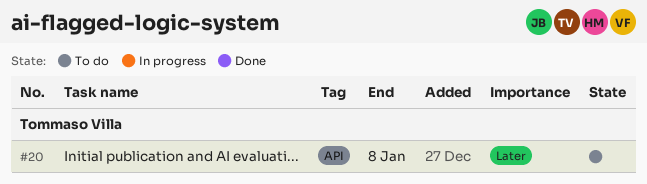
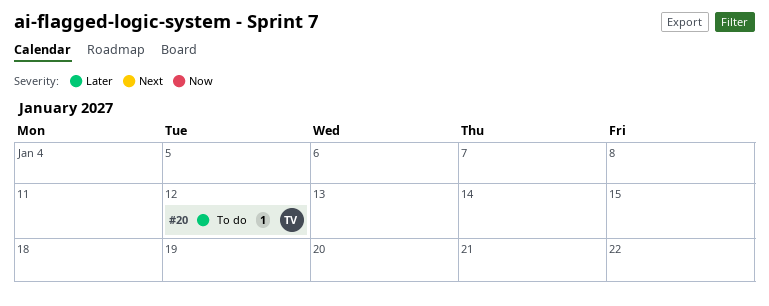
#20, due: Jan 8 -> Jan 12

